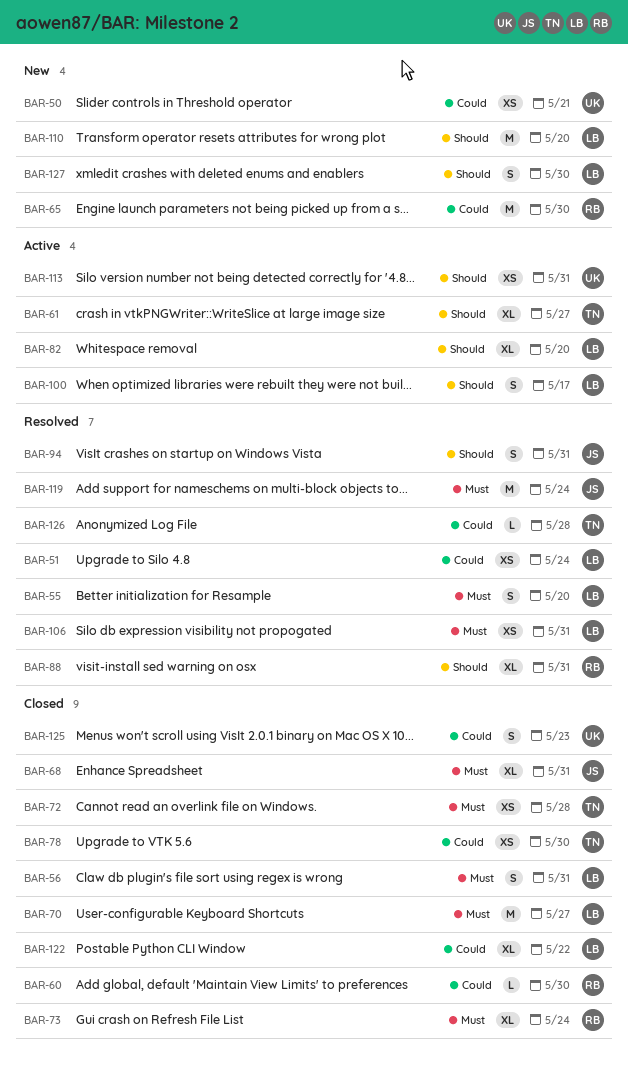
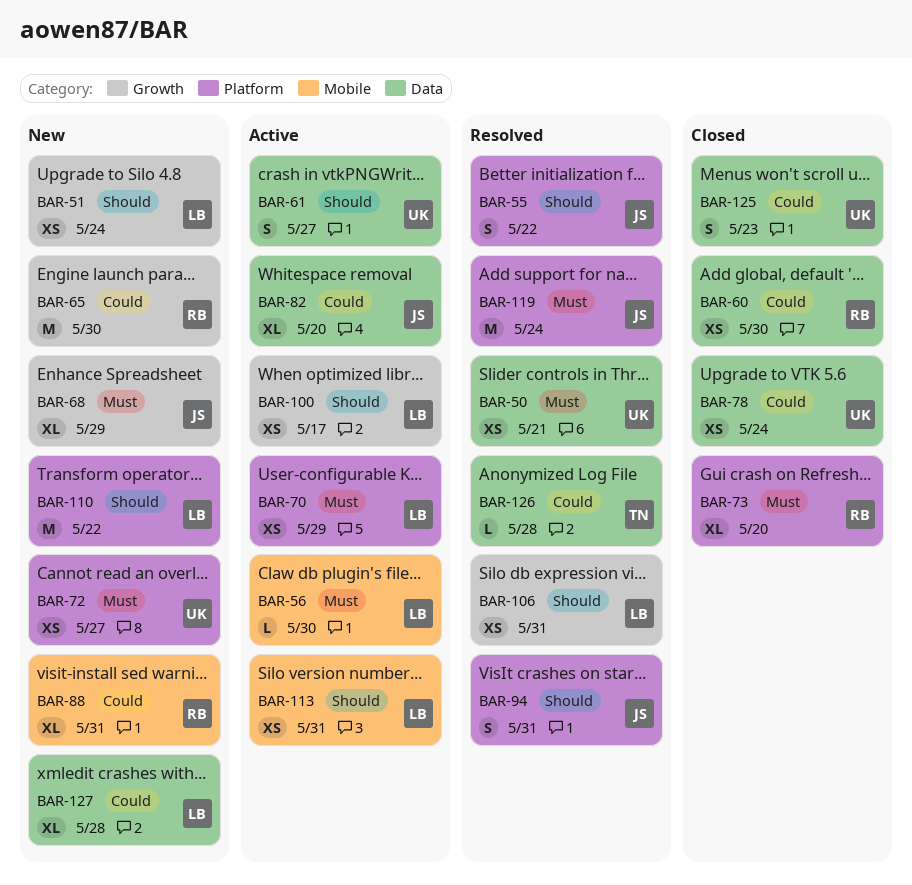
BAR-50, status: New -> Resolved
BAR-50, priority: Could -> Must
BAR-51, status: Resolved -> New
BAR-51, priority: Could -> Should
BAR-55, owner: LB -> JS
BAR-55, priority: Must -> Should
BAR-55, due: May 20 -> May 22
BAR-56, status: Closed -> Active
BAR-56, estimate: S -> L
BAR-56, due: May 31 -> May 30
BAR-60, estimate: L -> XS
BAR-61, owner: TN -> UK
BAR-61, estimate: XL -> S
BAR-68, status: Closed -> New
BAR-68, due: May 31 -> May 29
BAR-70, status: Closed -> Active
BAR-70, estimate: M -> XS
BAR-70, due: May 27 -> May 29
BAR-72, status: Closed -> New
BAR-72, owner: TN -> UK
BAR-72, due: May 28 -> May 27
BAR-73, due: May 24 -> May 20
BAR-78, owner: TN -> UK
BAR-78, due: May 30 -> May 24
BAR-82, owner: LB -> JS
BAR-82, priority: Should -> Could
BAR-88, status: Resolved -> New
BAR-88, priority: Should -> Could
BAR-100, estimate: S -> XS
BAR-106, priority: Must -> Should
BAR-110, due: May 20 -> May 22
BAR-113, owner: UK -> LB
BAR-122: present -> none
BAR-127, priority: Should -> Could
BAR-127, estimate: S -> XL
BAR-127, due: May 30 -> May 28

